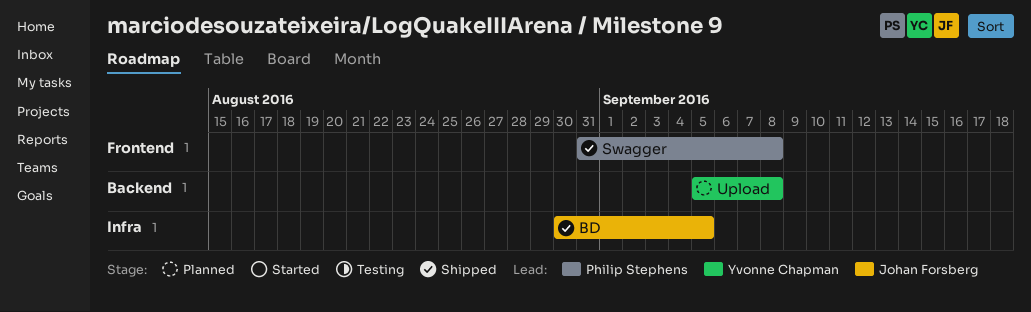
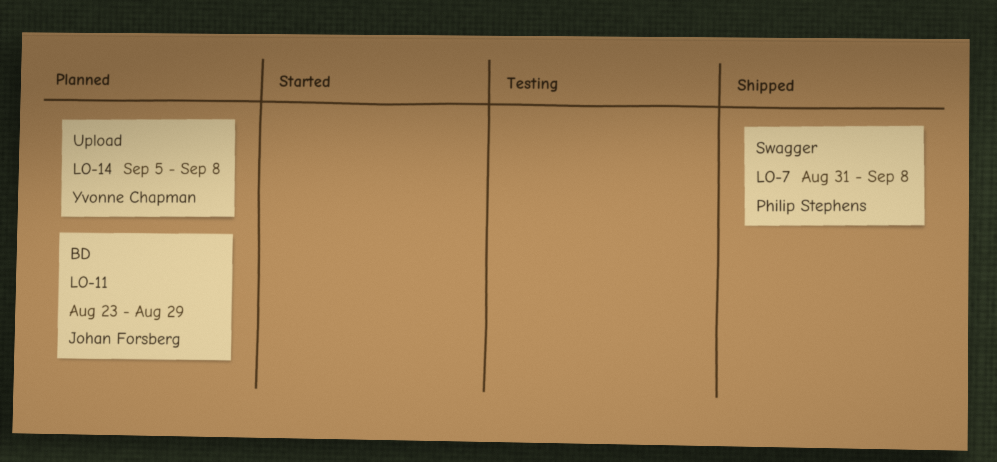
BD, status: Shipped -> Planned
BD, start: Aug 30 -> Aug 23
BD, due: Sep 5 -> Aug 29

